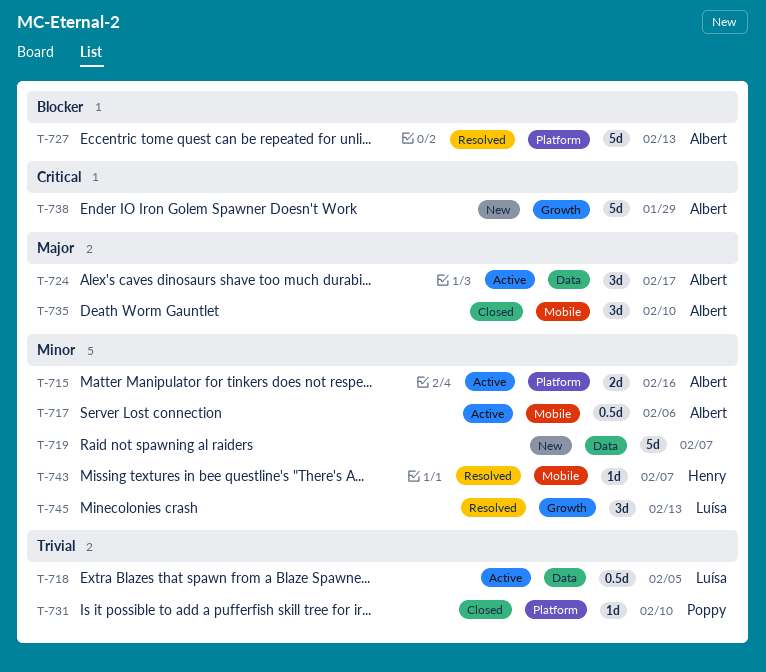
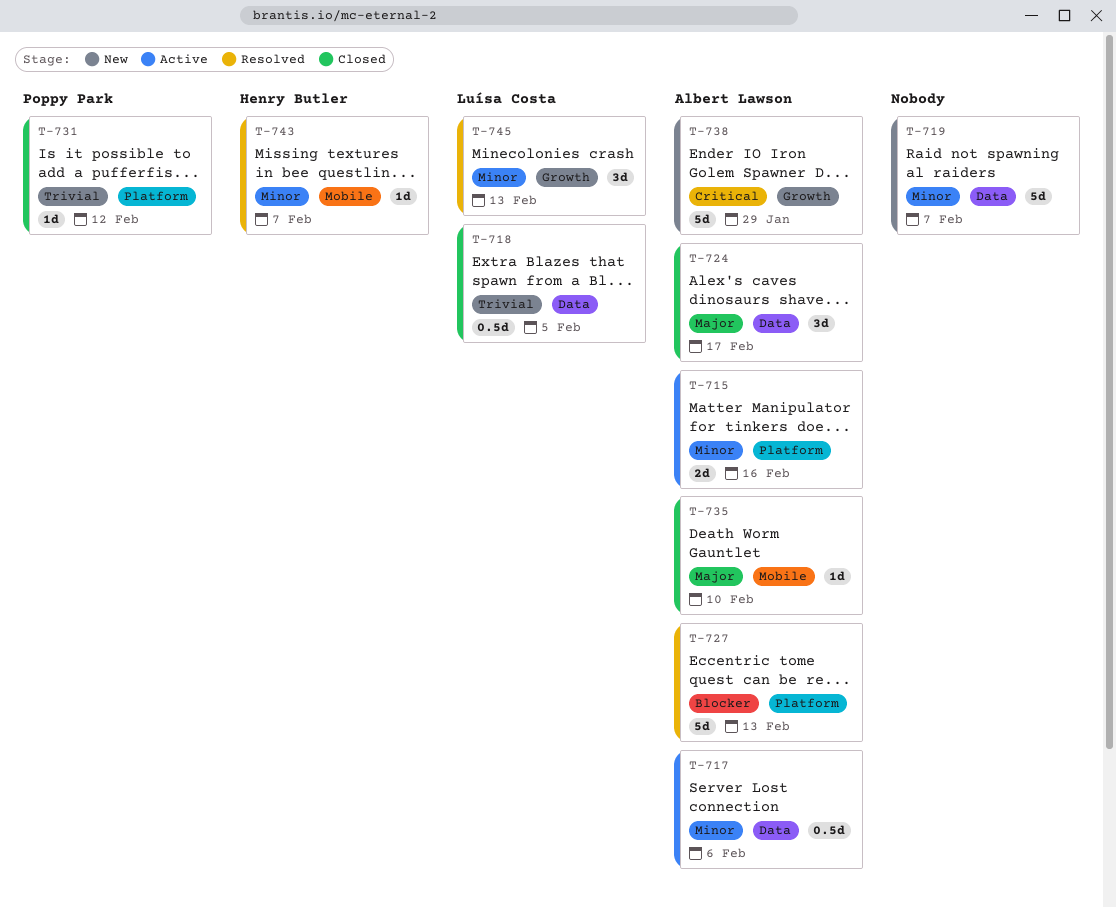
T-717, label: Mobile -> Data
T-718, status: Active -> Closed
T-724, status: Active -> Closed
T-731, due: Feb 10 -> Feb 12
T-735, estimate: 3d -> 1d

